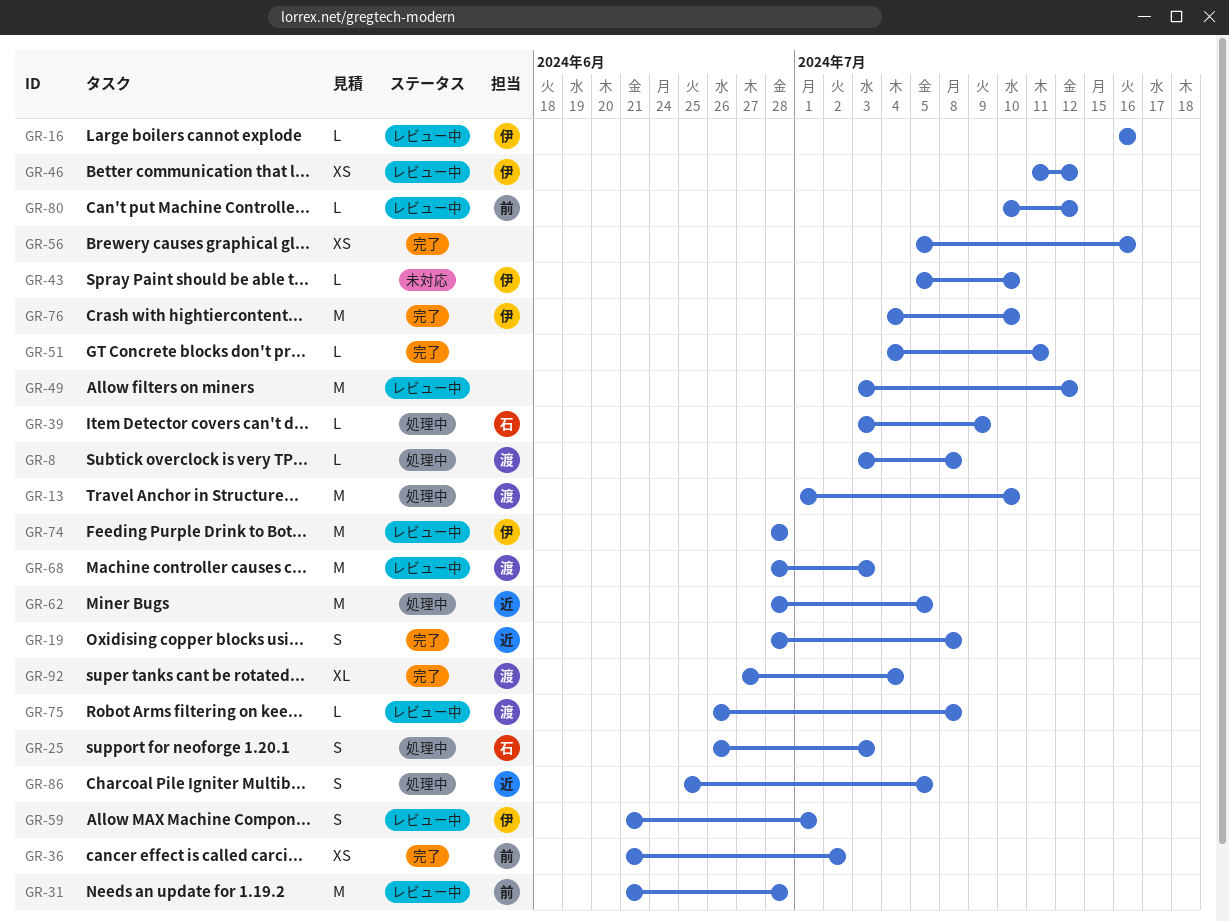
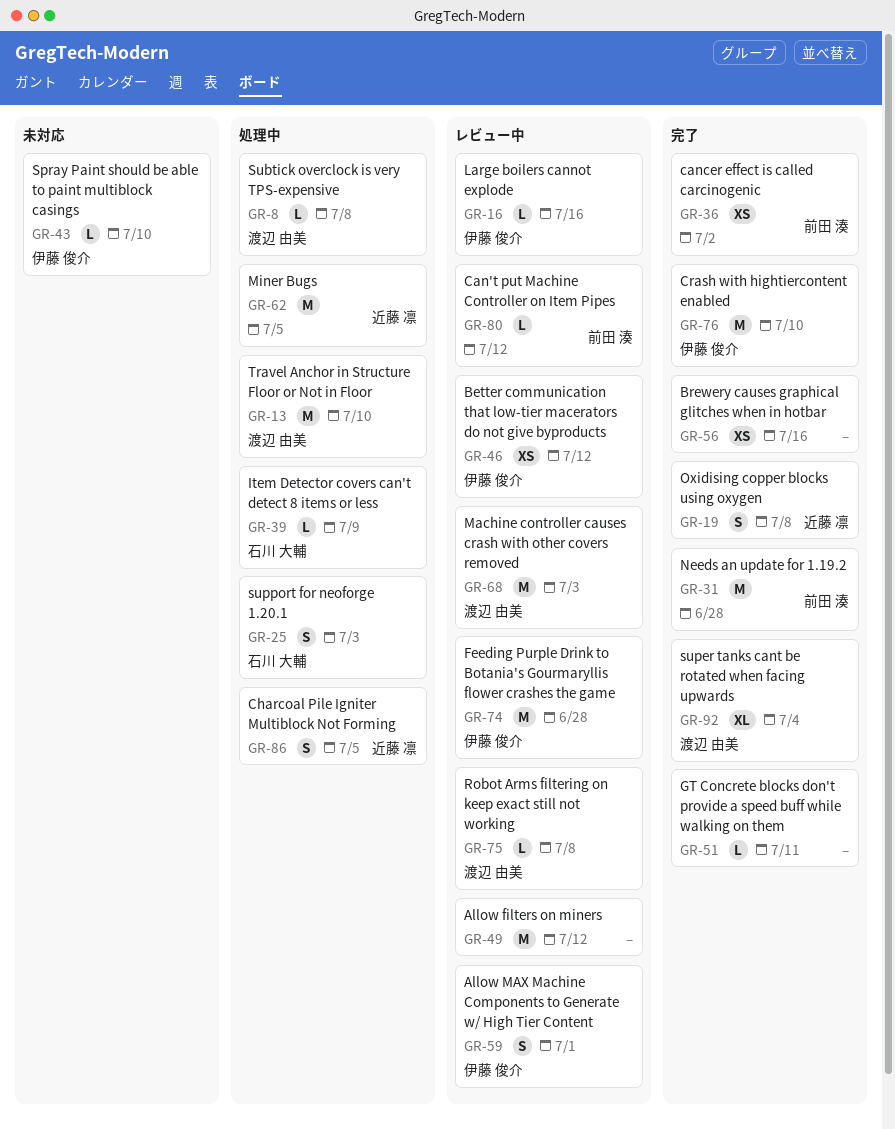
GR-31, status: レビュー中 -> 完了

